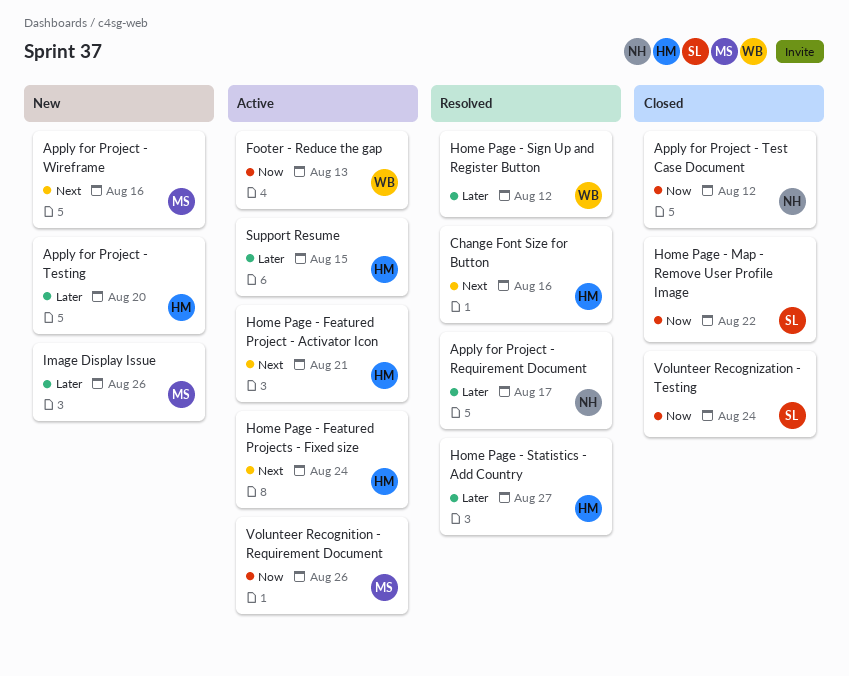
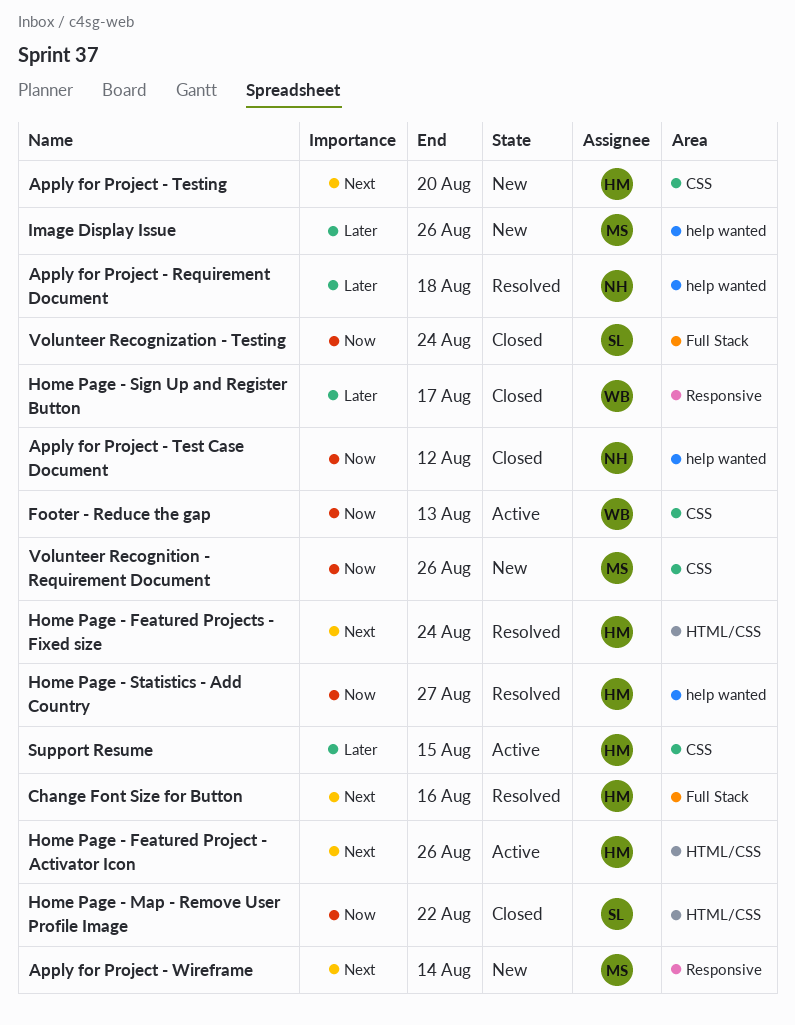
Apply for Project - Requirement Document, due: Aug 17 -> Aug 18
Apply for Project - Testing, priority: Later -> Next
Apply for Project - Wireframe, due: Aug 16 -> Aug 14
Home Page - Featured Project - Activator Icon, due: Aug 21 -> Aug 26
Home Page - Featured Projects - Fixed size, status: Active -> Resolved
Home Page - Sign Up and Register Button, status: Resolved -> Closed
Home Page - Sign Up and Register Button, due: Aug 12 -> Aug 17
Home Page - Statistics - Add Country, priority: Later -> Now
Volunteer Recognition - Requirement Document, status: Active -> New

